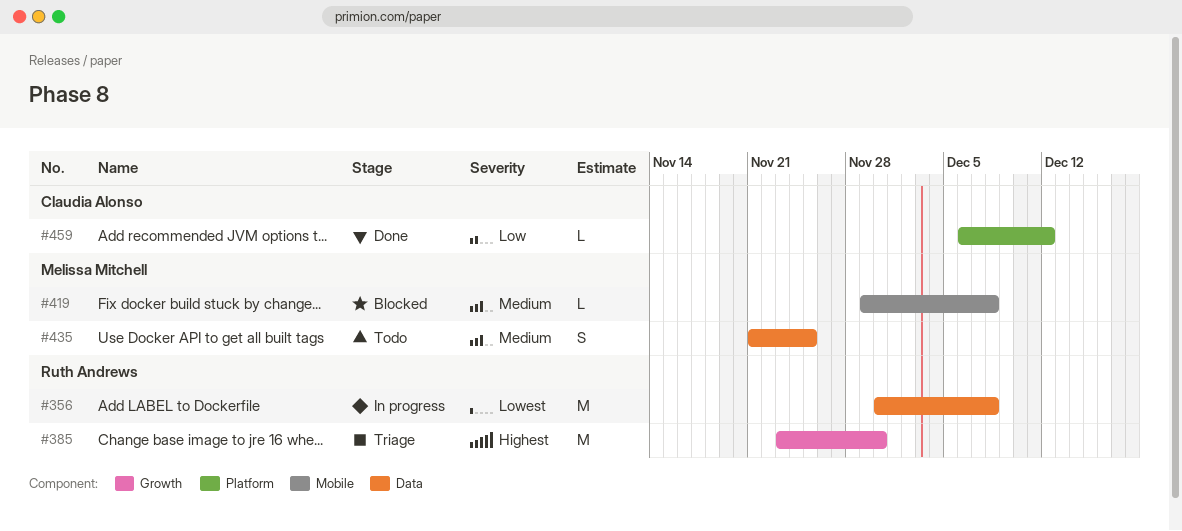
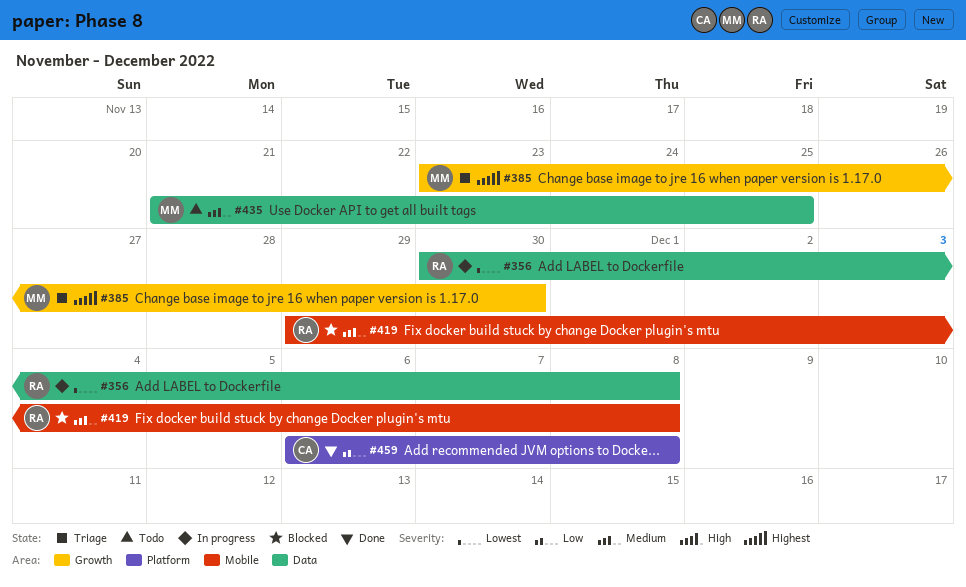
#385, owner: Ruth Andrews -> Melissa Mitchell
#419, owner: Melissa Mitchell -> Ruth Andrews
#459, due: Dec 12 -> Dec 8

